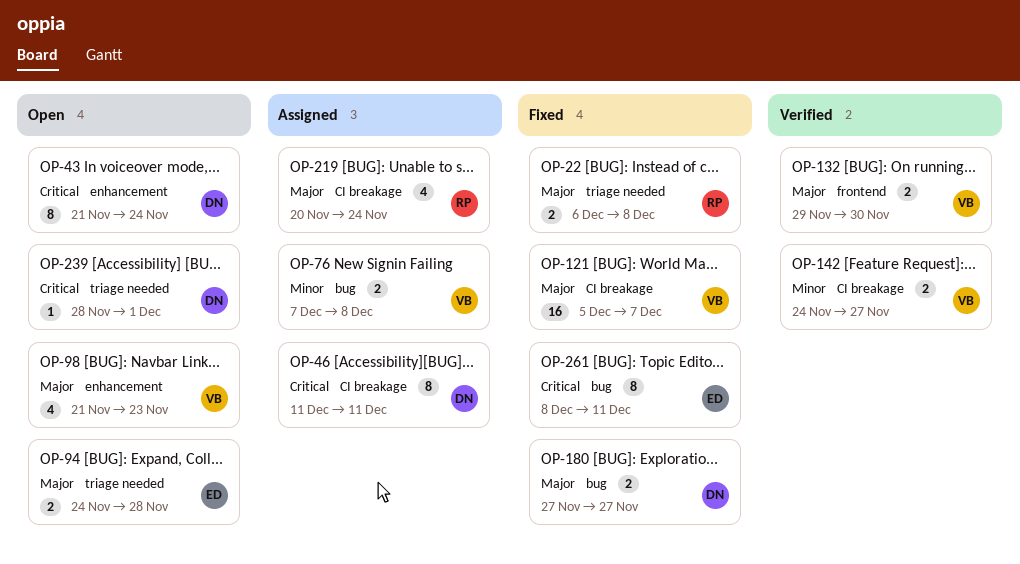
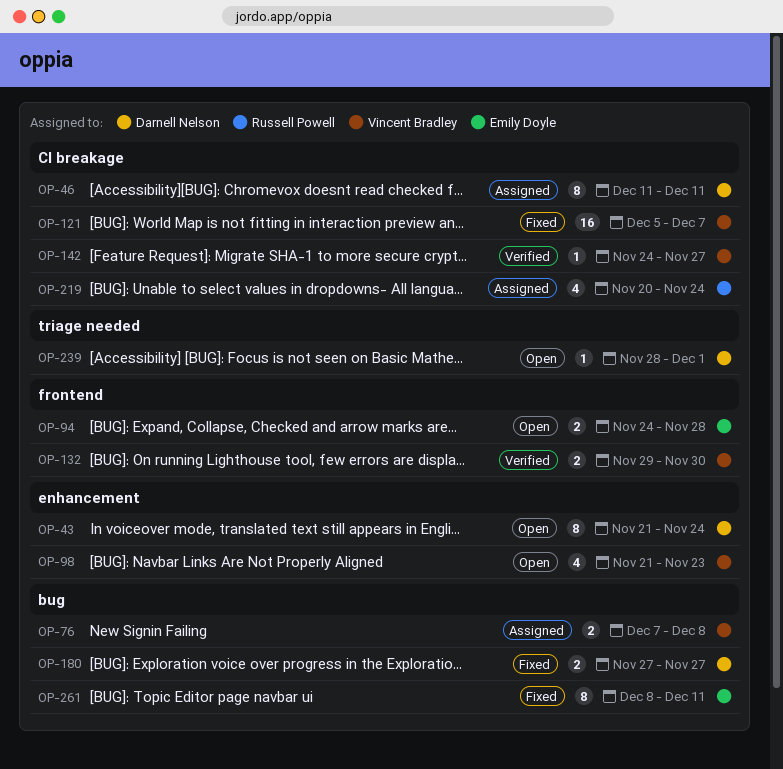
OP-22: present -> none
OP-94, label: triage needed -> frontend
OP-142, estimate: 2 -> 1

